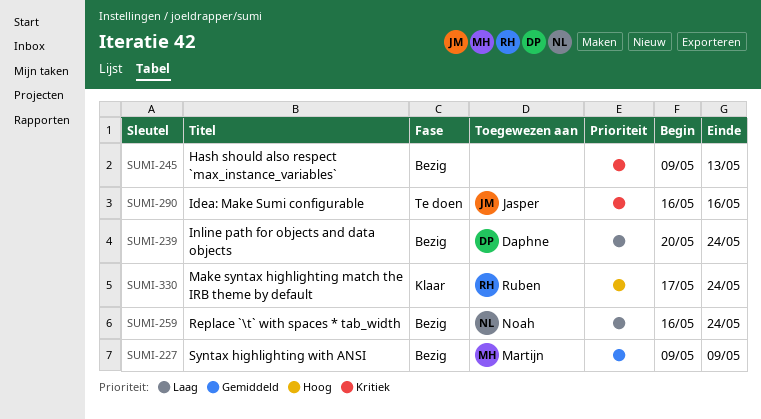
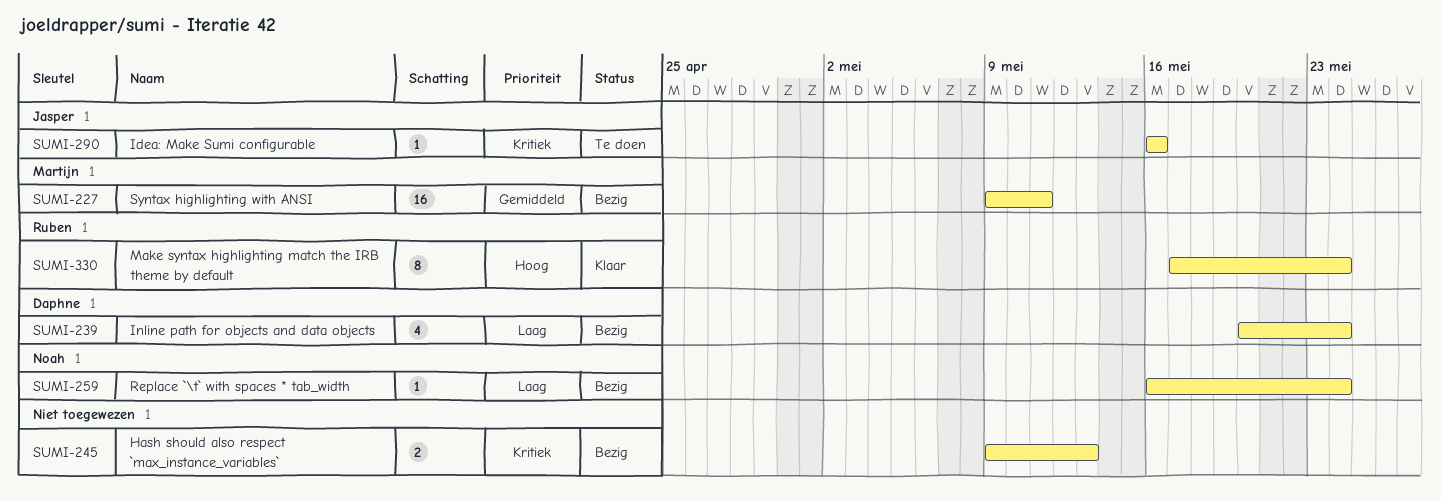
SUMI-227, due: May 9 -> May 11

